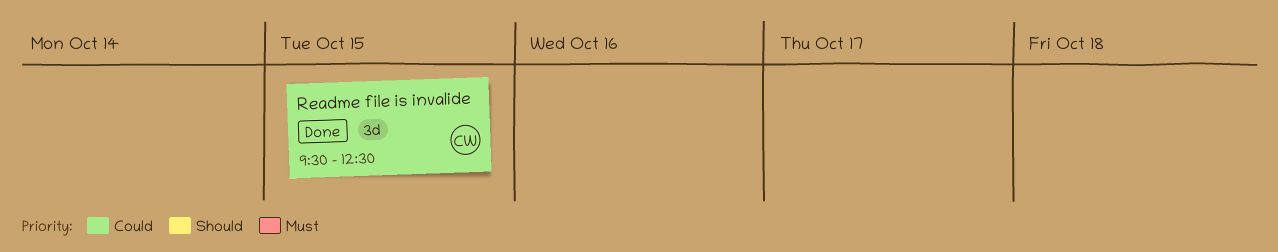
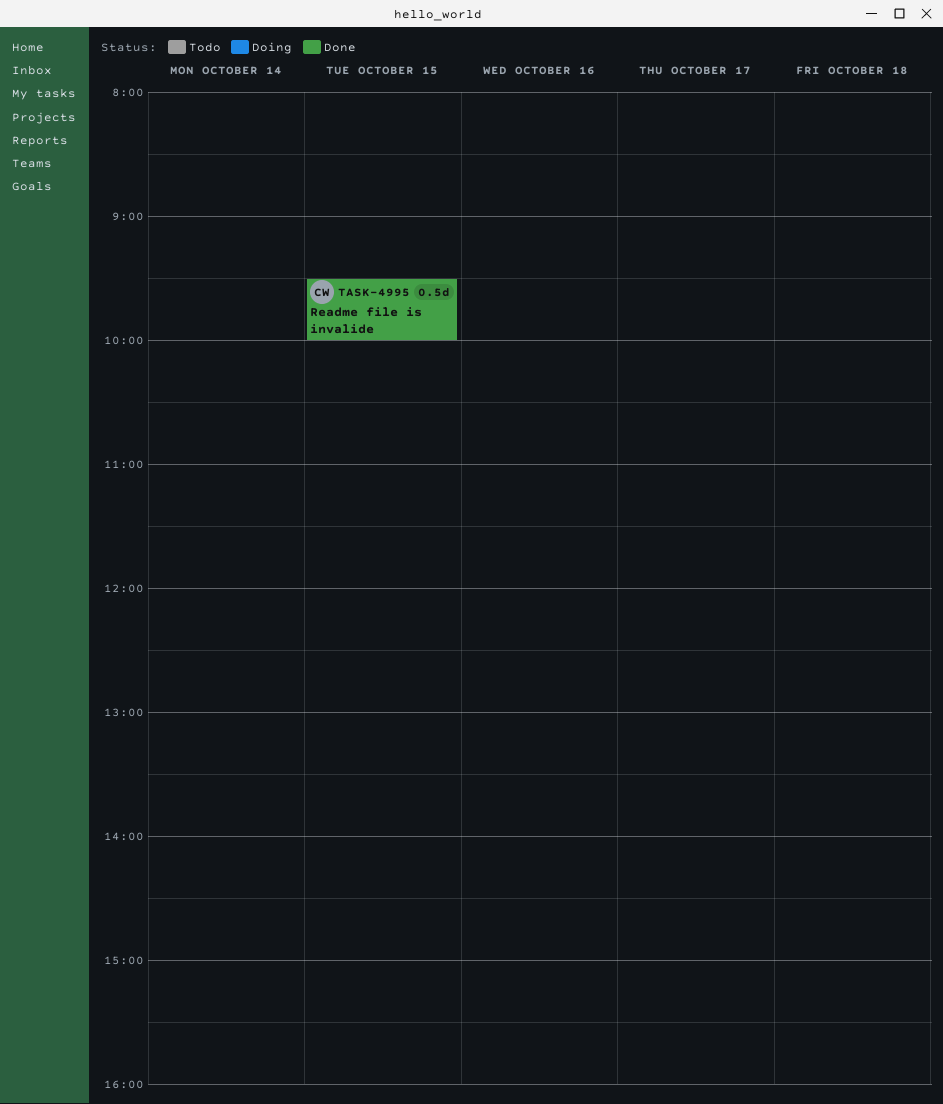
Readme file is invalide, estimate: 3d -> 0.5d
Readme file is invalide, ends: 12:30 -> 10:00

